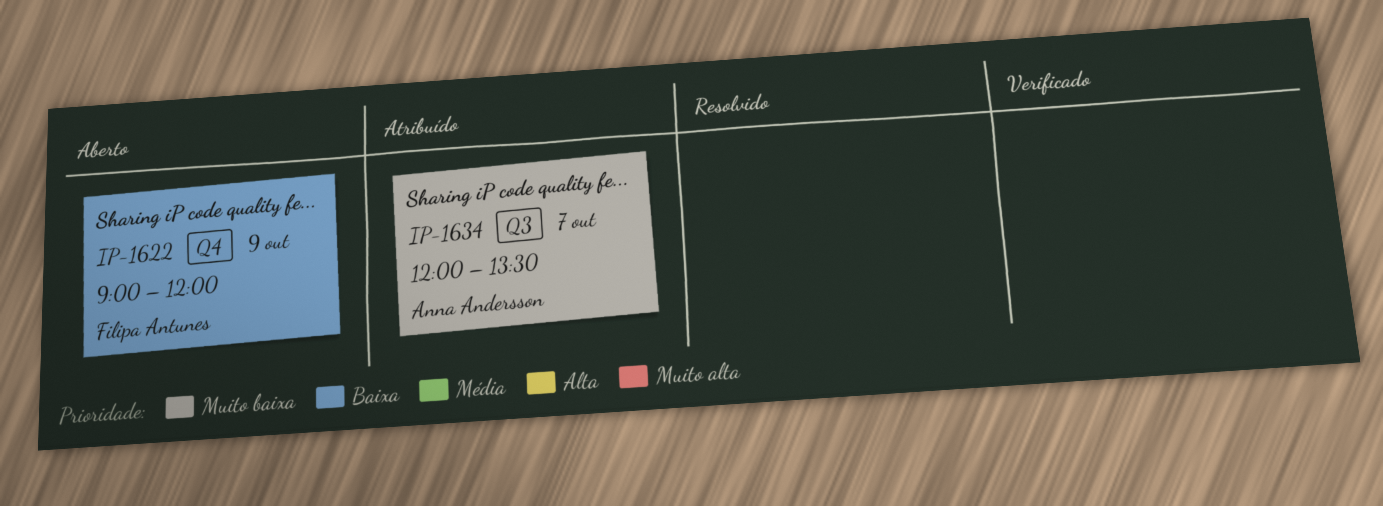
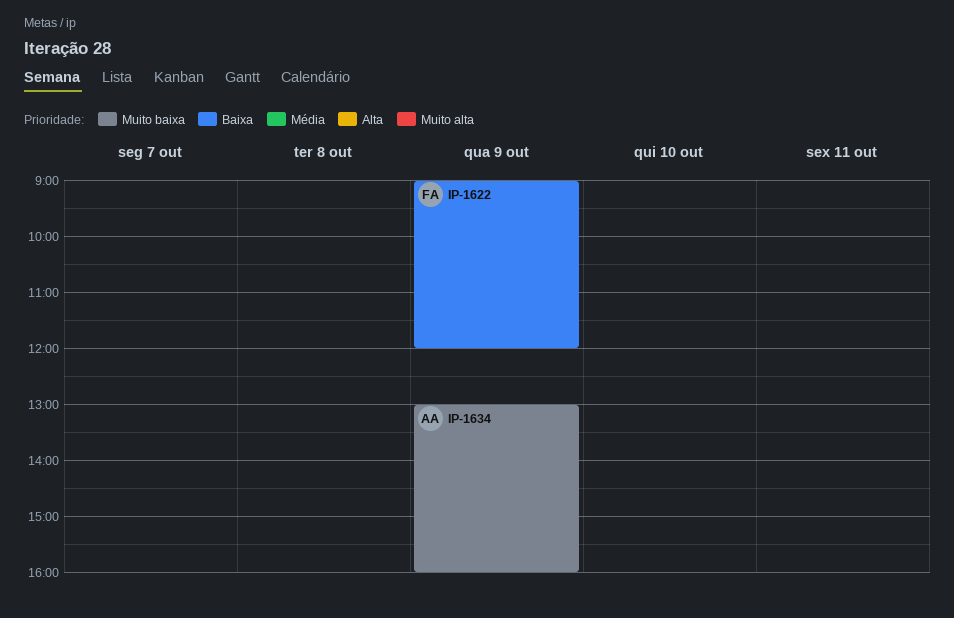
IP-1634, day: Oct 7 -> Oct 9
IP-1634, begins: 12:00 -> 13:00
IP-1634, ends: 13:30 -> 16:00

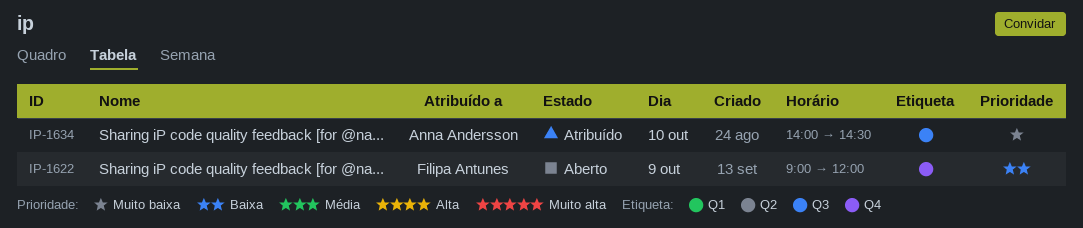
IP-1634, day: Oct 9 -> Oct 10
IP-1634, begins: 13:00 -> 14:00
IP-1634, ends: 16:00 -> 14:30

